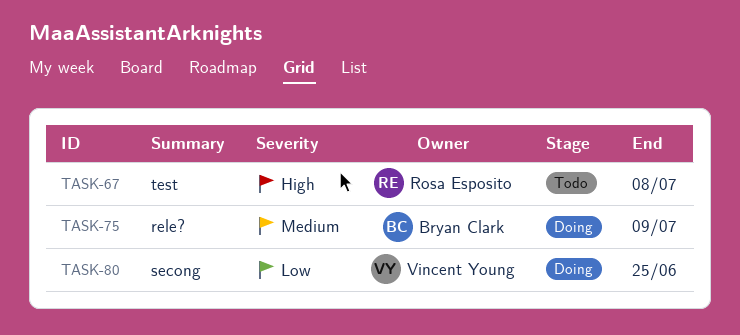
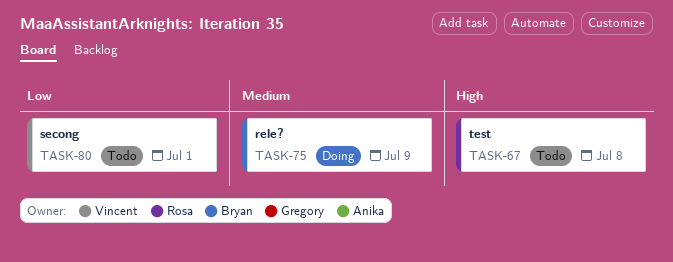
TASK-80, status: Doing -> Todo
TASK-80, due: Jun 25 -> Jul 1

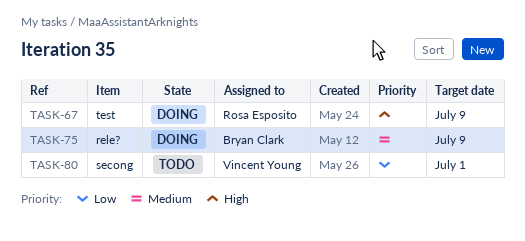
TASK-67, status: Todo -> Doing
TASK-67, due: Jul 8 -> Jul 9

